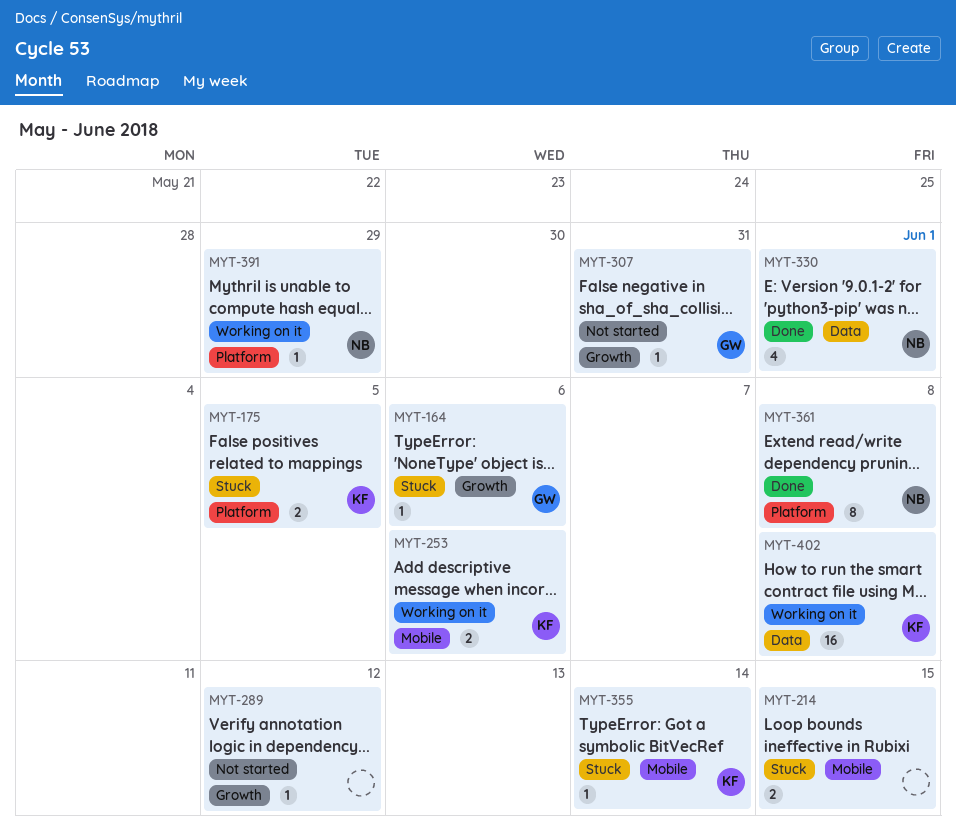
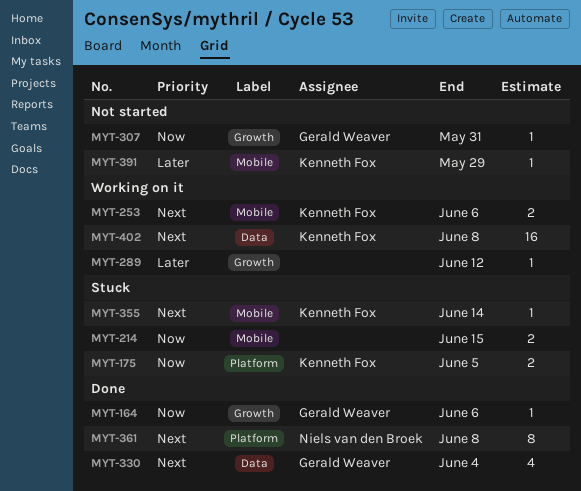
MYT-164, status: Stuck -> Done
MYT-289, status: Not started -> Working on it
MYT-330, owner: Niels van den Broek -> Gerald Weaver
MYT-330, due: Jun 1 -> Jun 4
MYT-391, status: Working on it -> Not started
MYT-391, owner: Niels van den Broek -> Kenneth Fox
MYT-391, label: Platform -> Mobile

